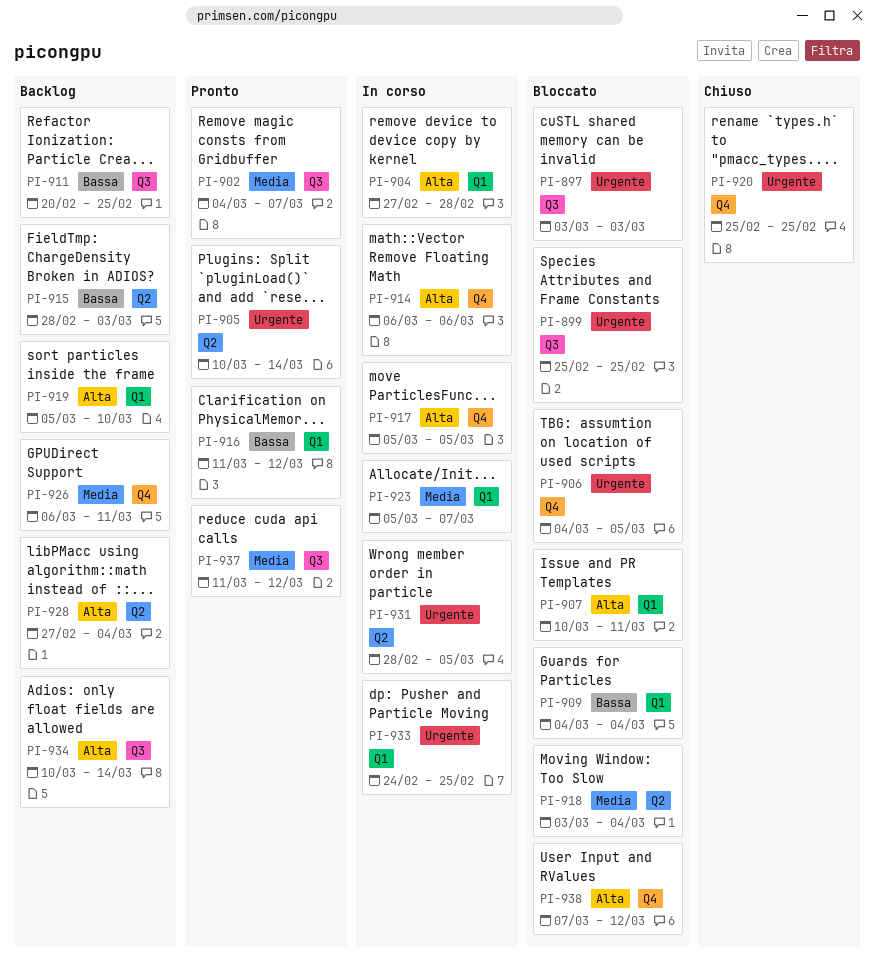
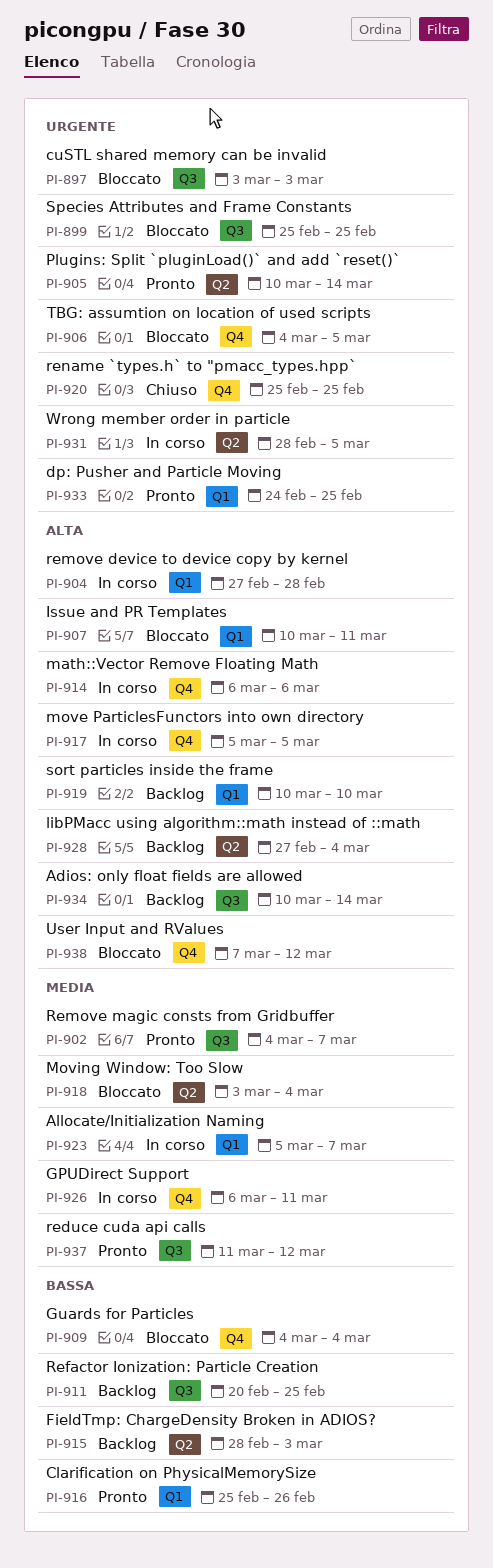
PI-909, label: Q1 -> Q4
PI-916, start: Mar 11 -> Feb 25
PI-916, due: Mar 12 -> Feb 26
PI-919, start: Mar 5 -> Mar 10
PI-926, status: Backlog -> In corso
PI-933, status: In corso -> Pronto

